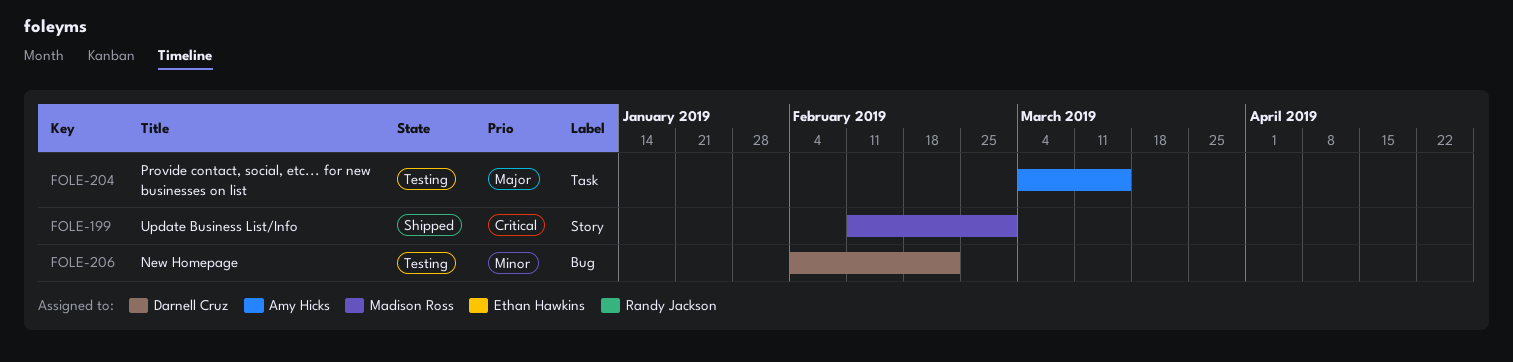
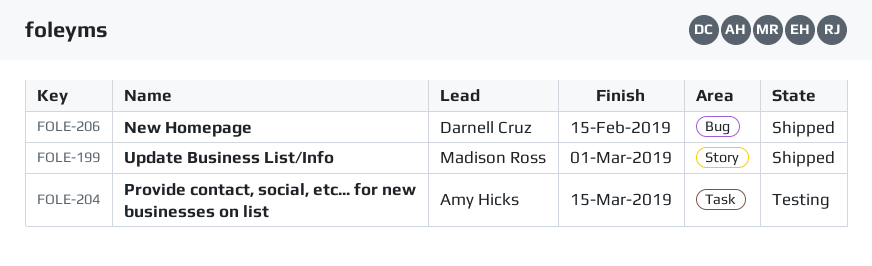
FOLE-206, status: Testing -> Shipped
FOLE-206, due: Feb 22 -> Feb 15

